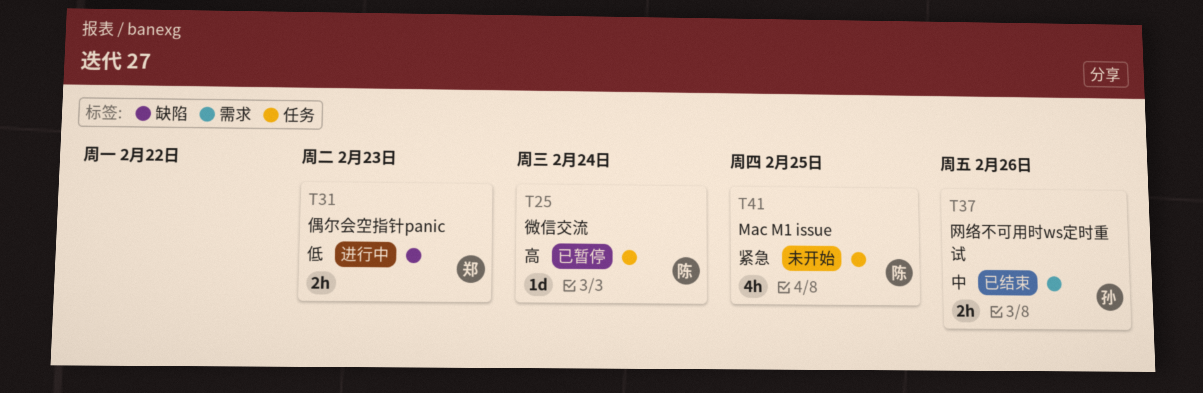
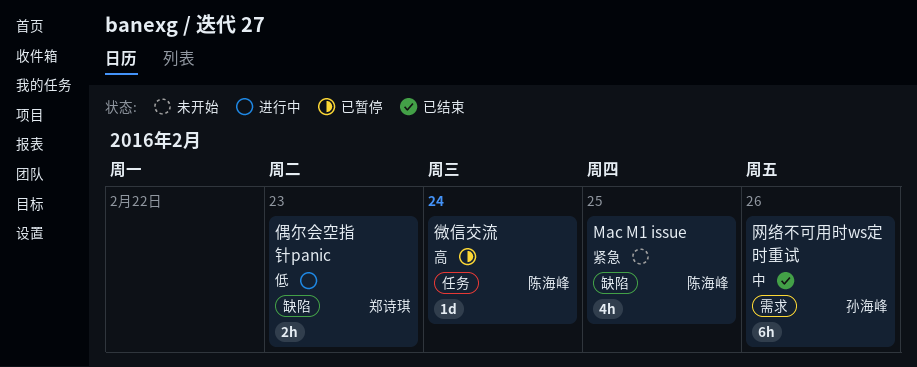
Mac M1 issue, label: 任务 -> 缺陷
网络不可用时ws定时重试, estimate: 2h -> 6h

